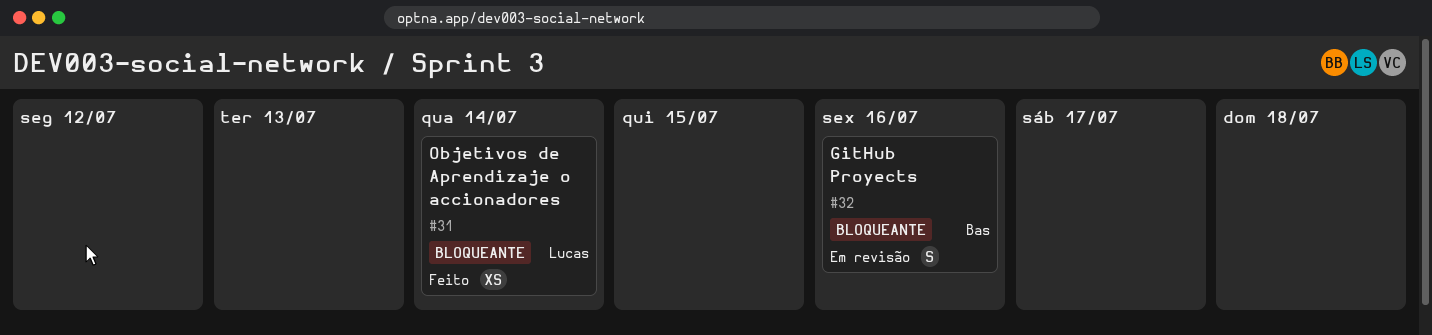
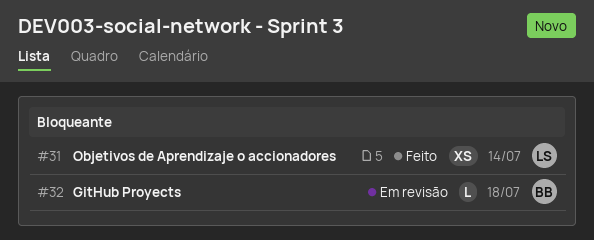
#32, estimate: S -> L
#32, due: Jul 16 -> Jul 18

